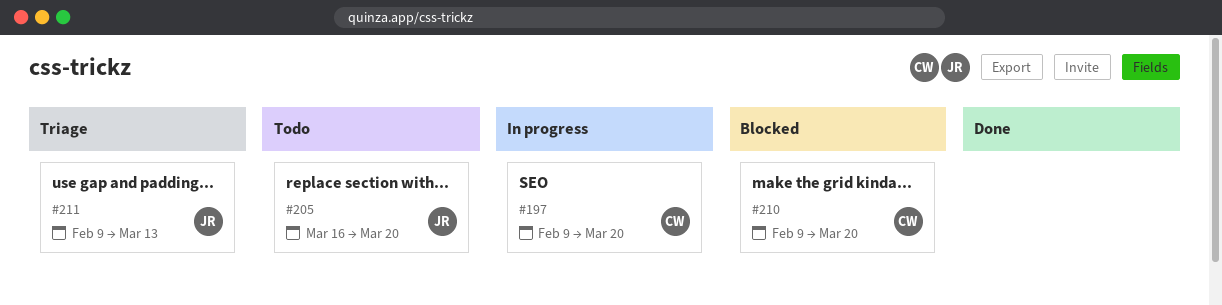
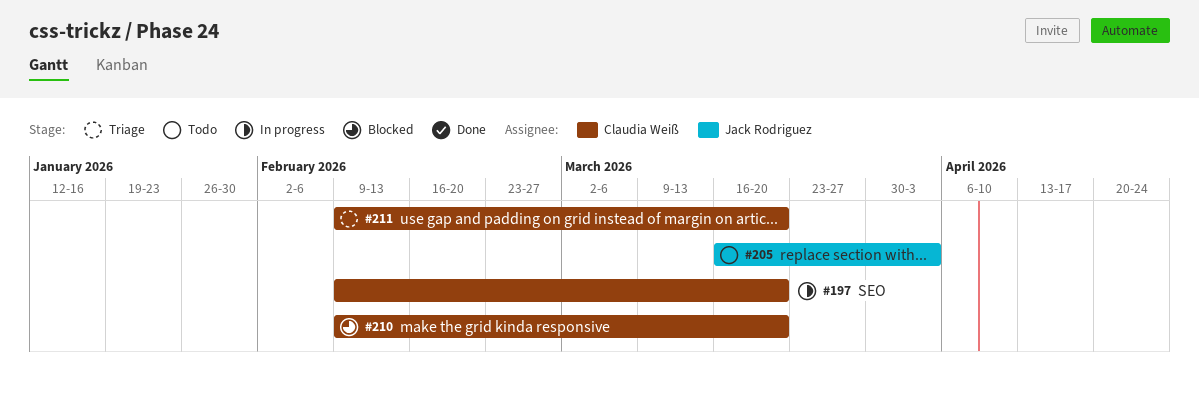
#205, due: Mar 20 -> Apr 3
#211, owner: Jack Rodriguez -> Claudia Weiß
#211, due: Mar 13 -> Mar 20

